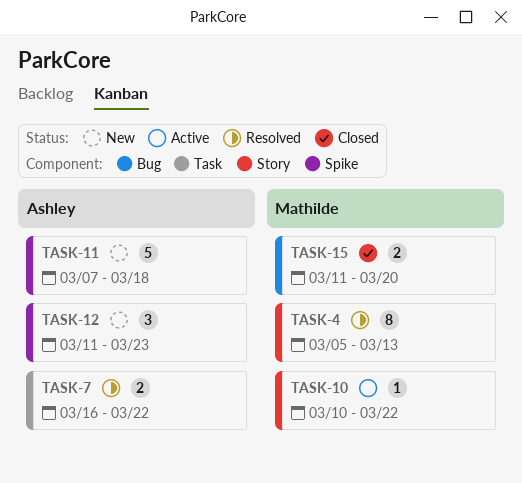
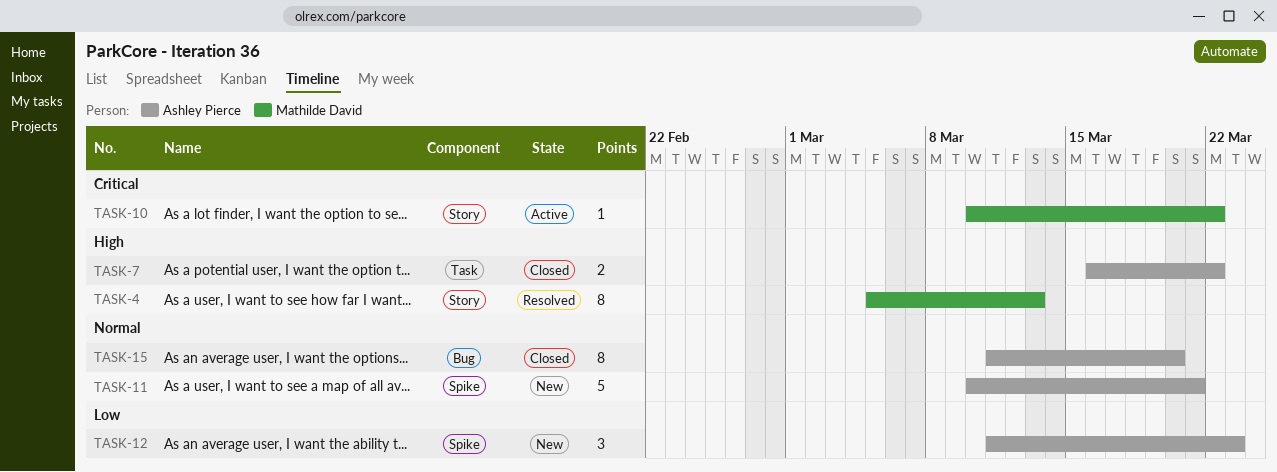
TASK-7, status: Resolved -> Closed
TASK-11, start: Mar 7 -> Mar 10
TASK-11, due: Mar 18 -> Mar 21
TASK-15, owner: Mathilde David -> Ashley Pierce
TASK-15, estimate: 2 -> 8

